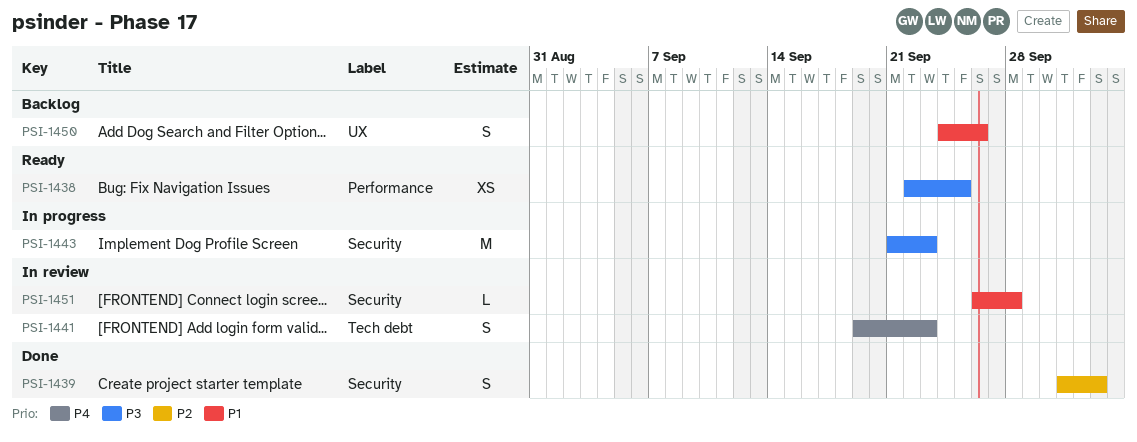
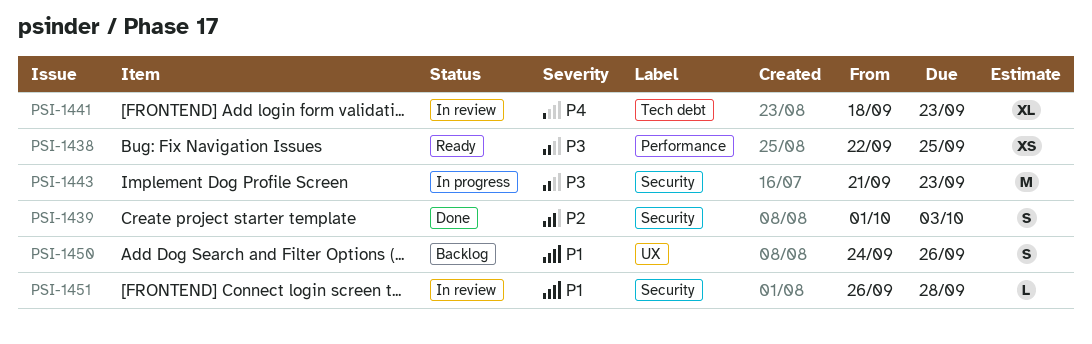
PSI-1441, estimate: S -> XL
PSI-1441, start: Sep 19 -> Sep 18

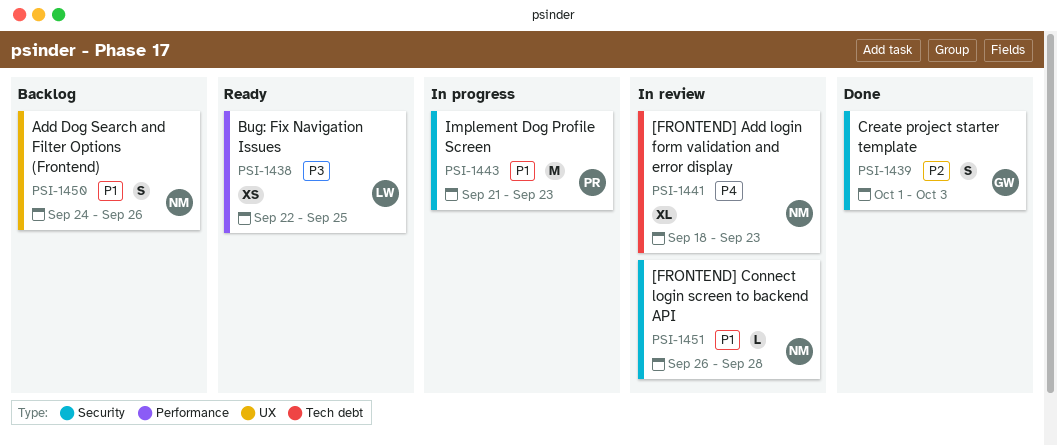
PSI-1443, priority: P3 -> P1

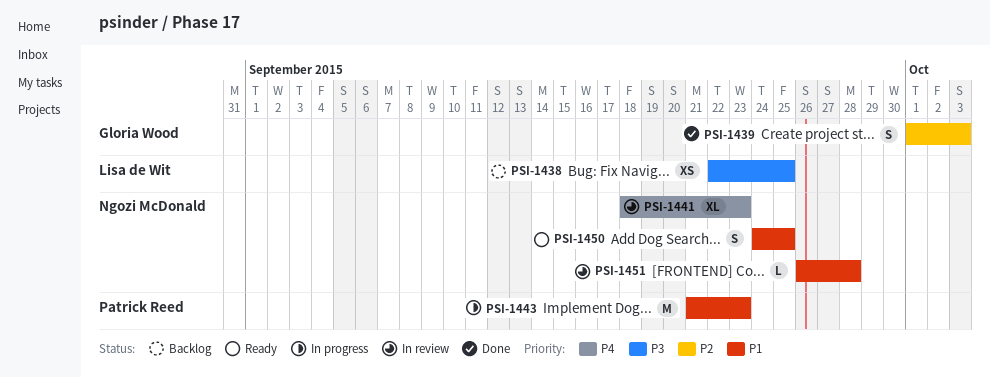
PSI-1438, status: Ready -> Backlog
PSI-1450, status: Backlog -> Ready
PSI-1450, due: Sep 26 -> Sep 25

